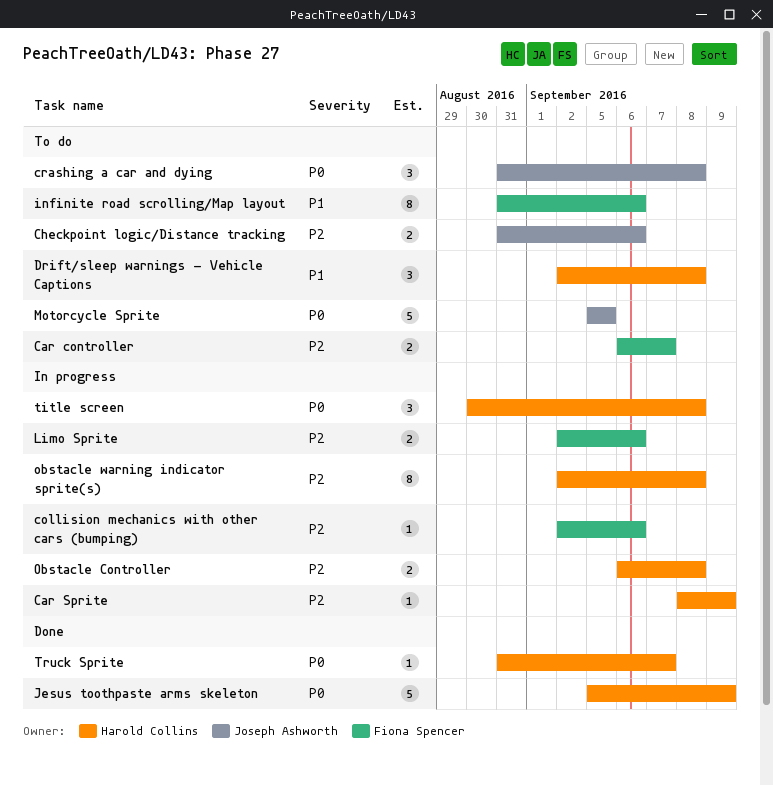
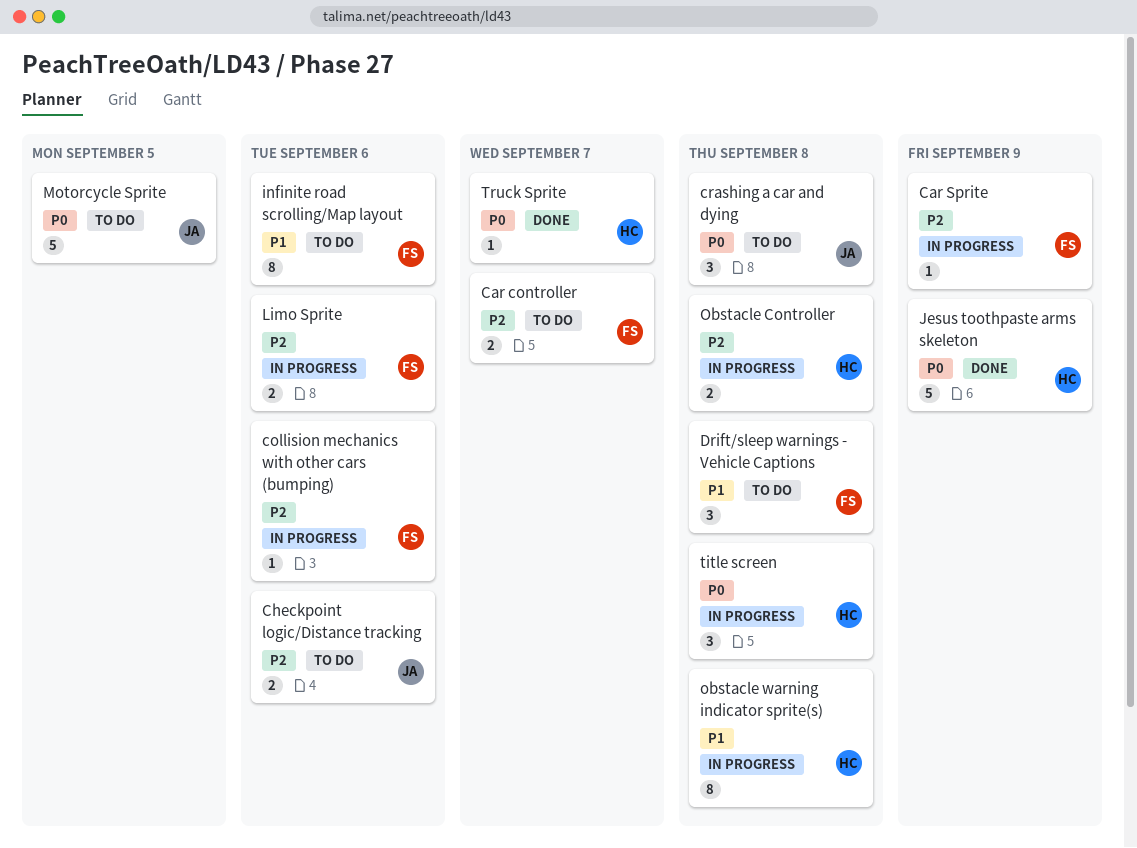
Car Sprite, owner: Harold Collins -> Fiona Spencer
Drift/sleep warnings - Vehicle Captions, owner: Harold Collins -> Fiona Spencer
obstacle warning indicator sprite(s), priority: P2 -> P1

